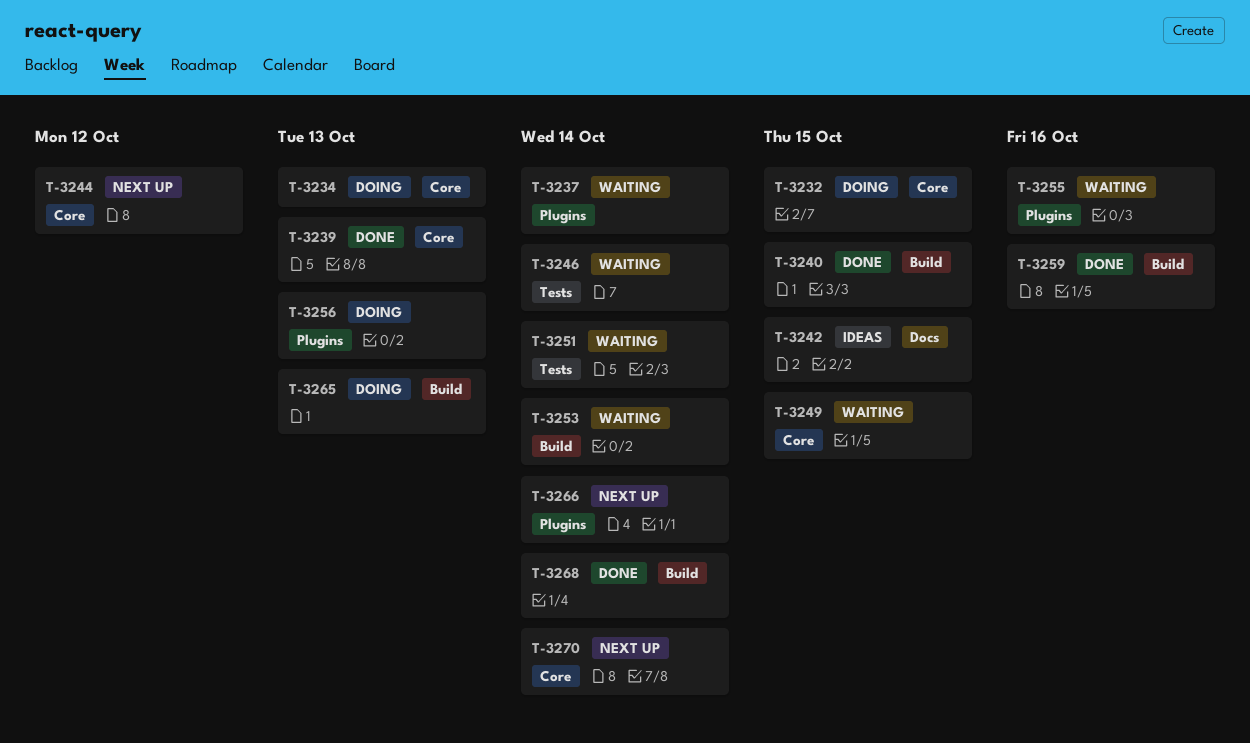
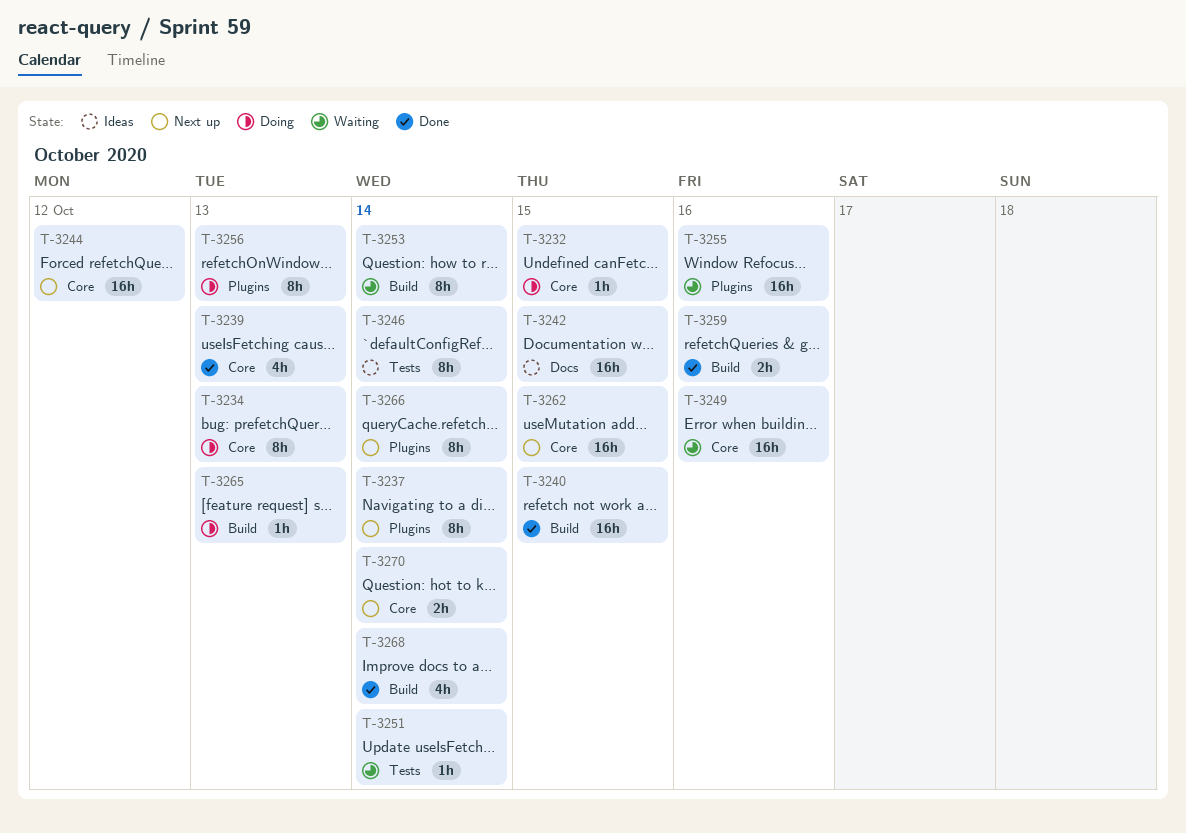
T-3237, status: Waiting -> Next up
T-3246, status: Waiting -> Ideas
T-3249, due: Oct 15 -> Oct 16
T-3262: none -> present

